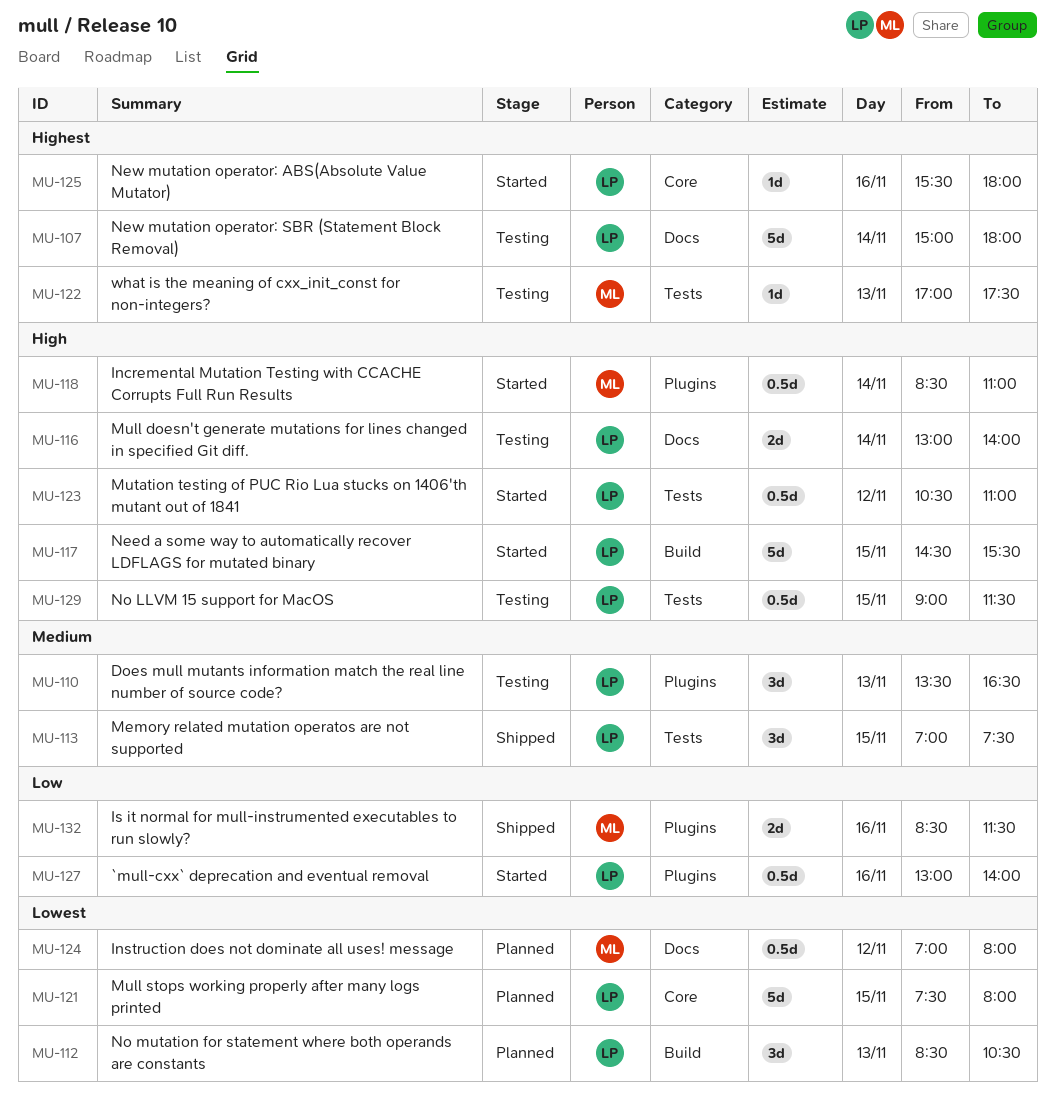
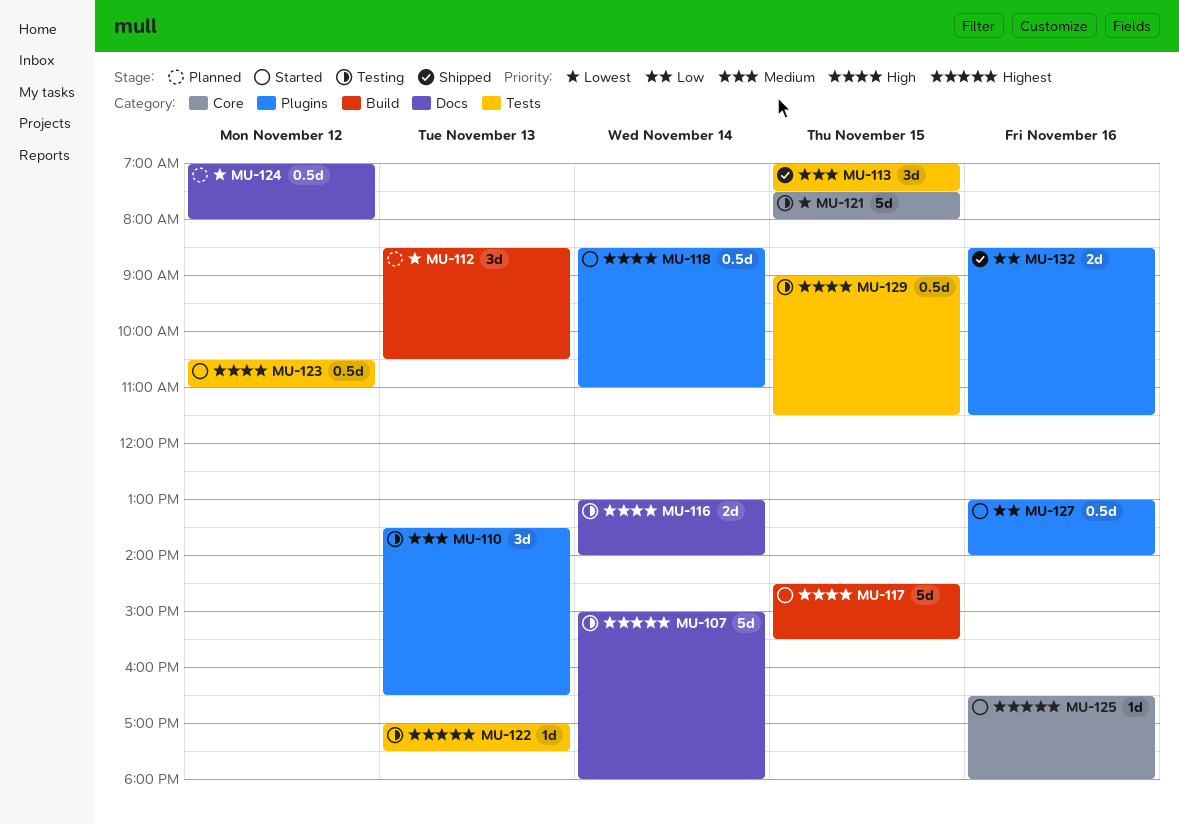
MU-121, status: Planned -> Testing
MU-125, begins: 15:30 -> 16:30

